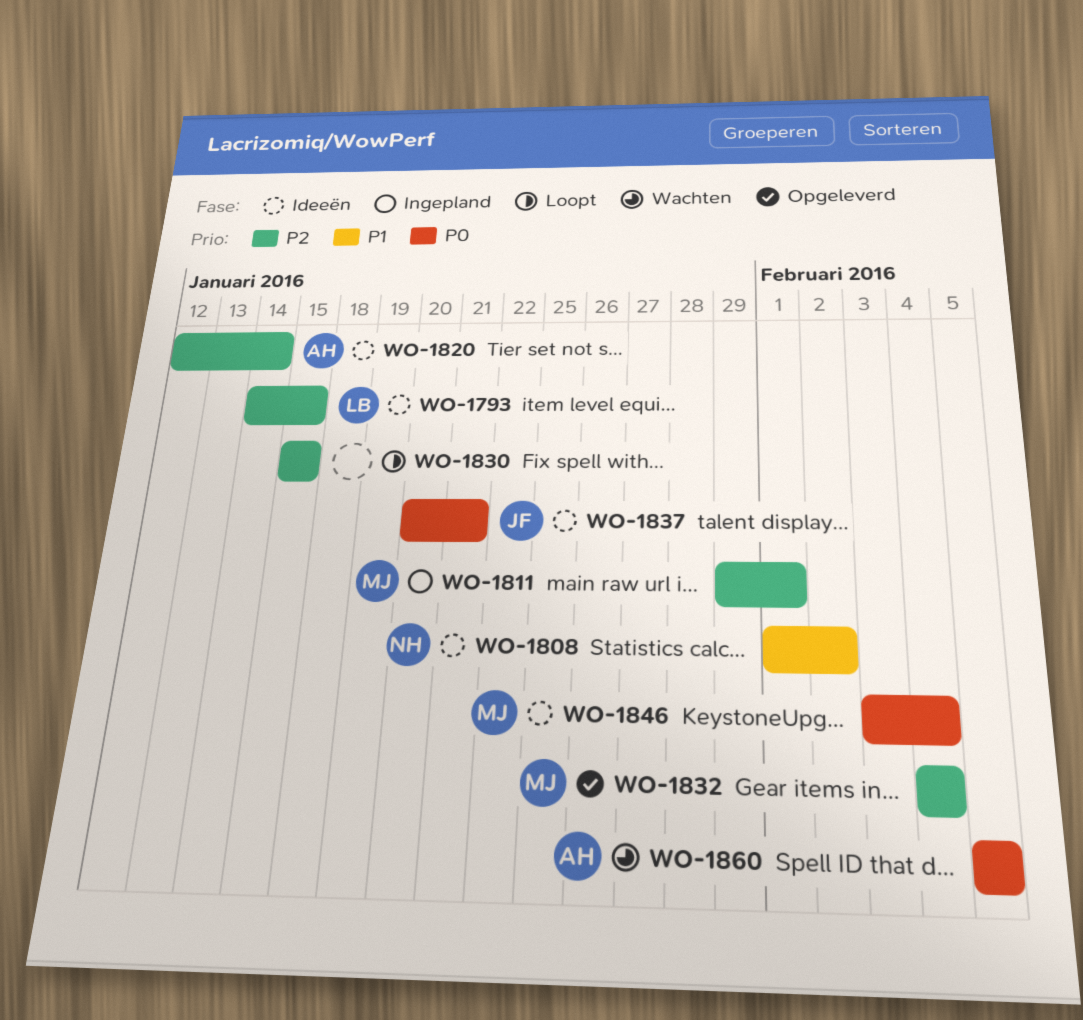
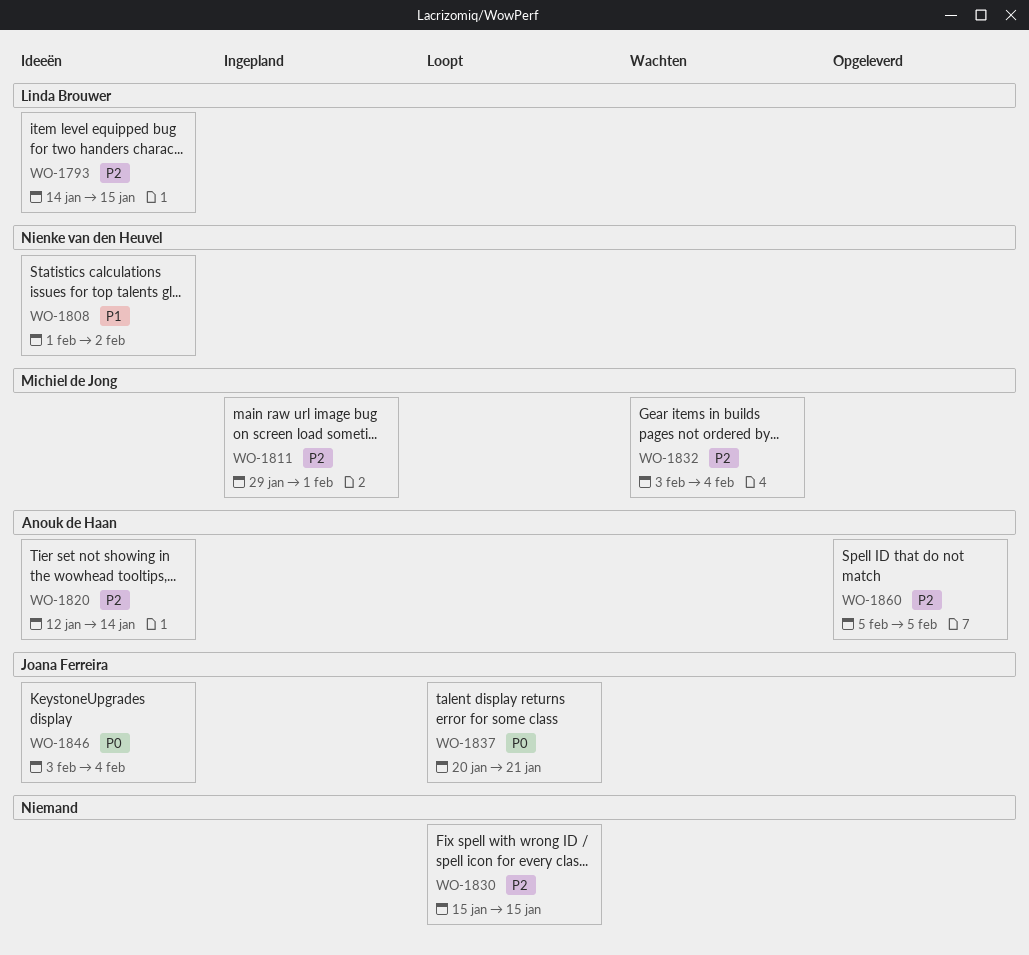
WO-1832, status: Opgeleverd -> Wachten
WO-1832, start: Feb 4 -> Feb 3
WO-1837, status: Ideeën -> Loopt
WO-1846, owner: Michiel de Jong -> Joana Ferreira
WO-1860, status: Wachten -> Opgeleverd
WO-1860, priority: P0 -> P2

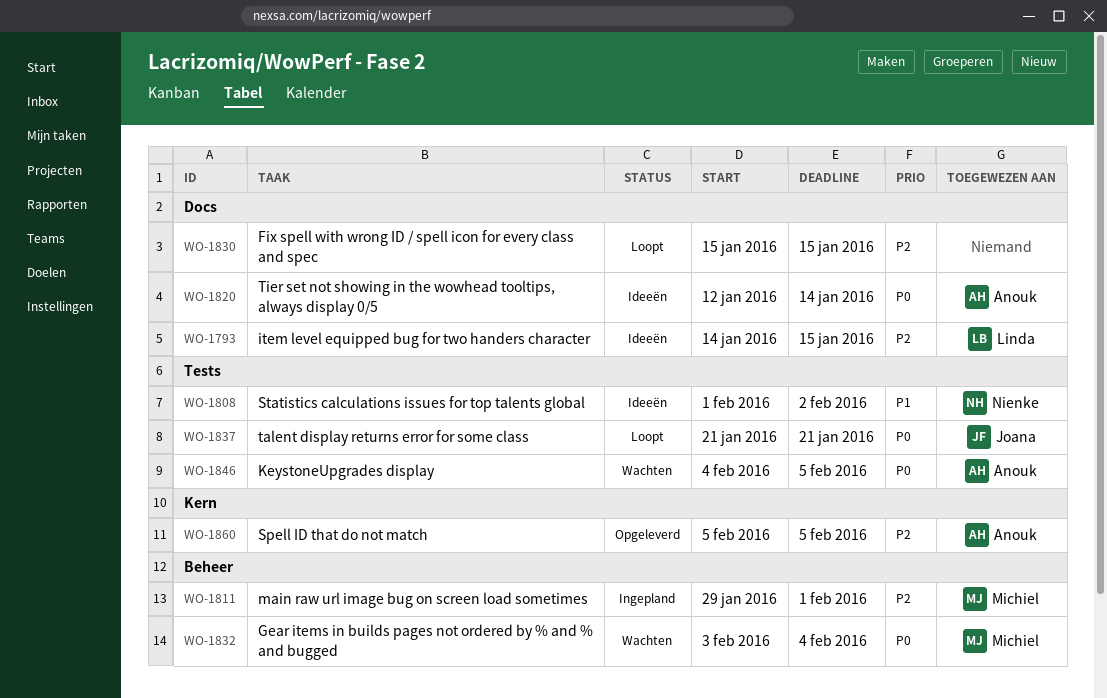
WO-1820, priority: P2 -> P0
WO-1832, priority: P2 -> P0
WO-1837, start: Jan 20 -> Jan 21
WO-1846, status: Ideeën -> Wachten
WO-1846, owner: Joana Ferreira -> Anouk de Haan
WO-1846, start: Feb 3 -> Feb 4
WO-1846, due: Feb 4 -> Feb 5

